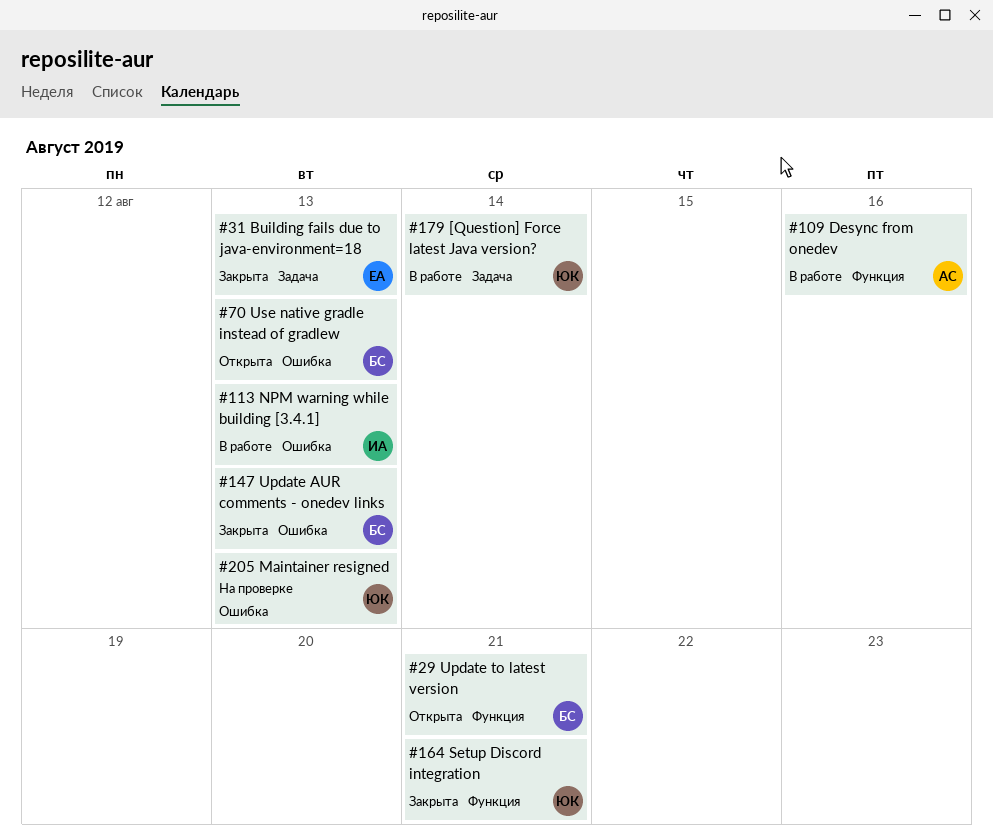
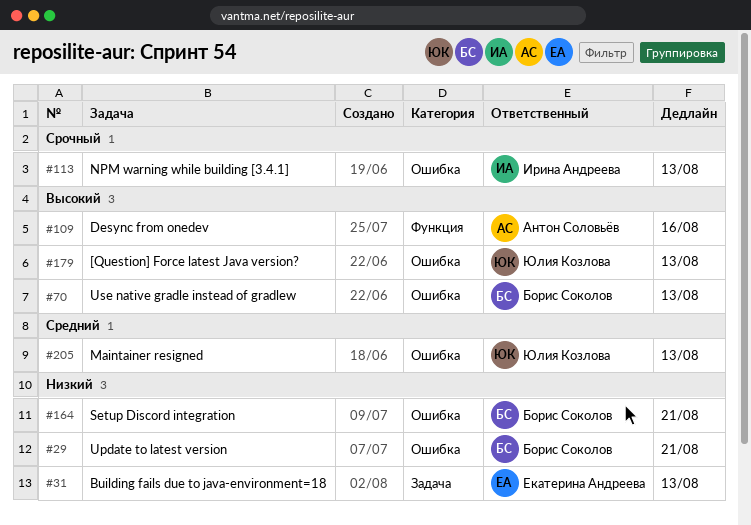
#29, label: Функция -> Ошибка
#147: present -> none
#164, owner: Юлия Козлова -> Борис Соколов
#164, label: Функция -> Ошибка
#179, label: Задача -> Ошибка
#179, due: Aug 14 -> Aug 13

